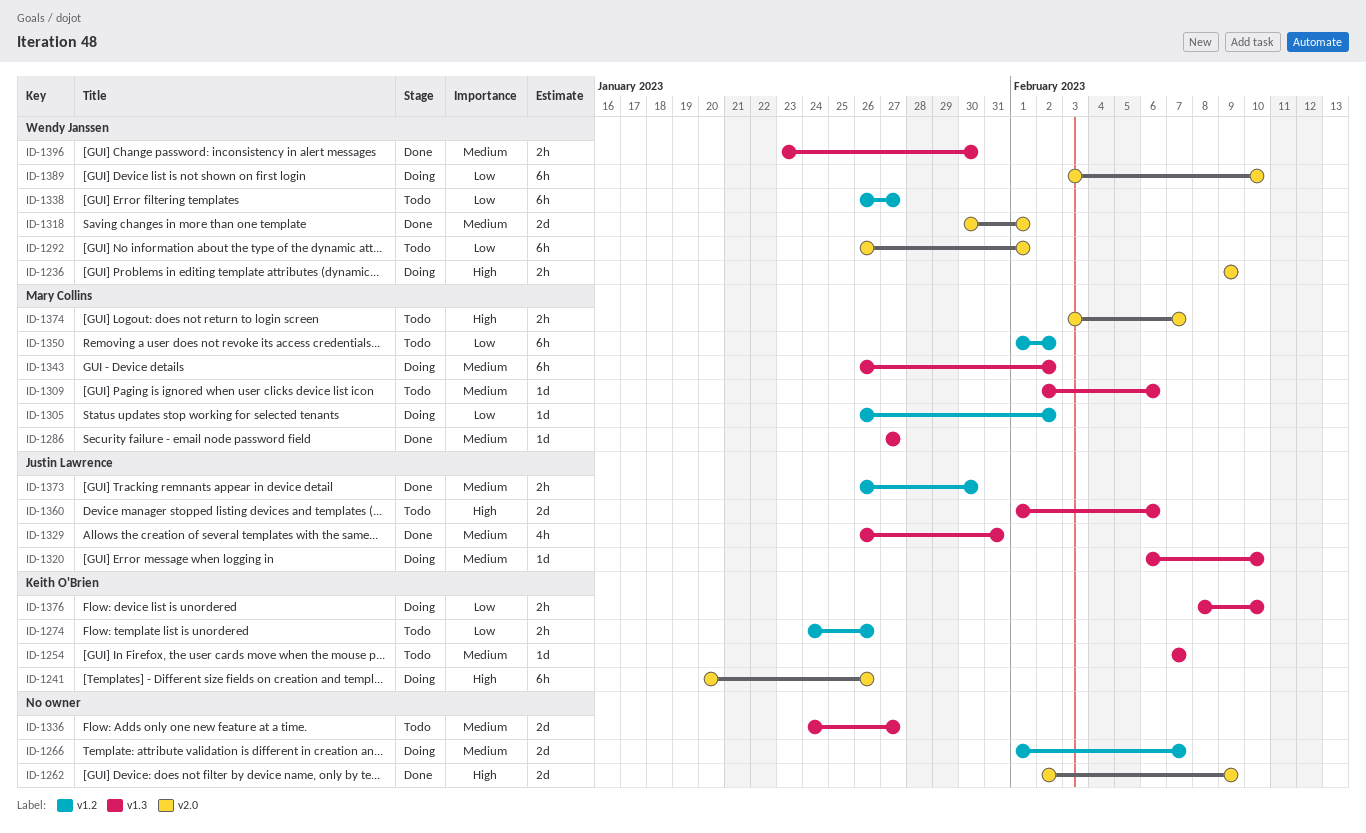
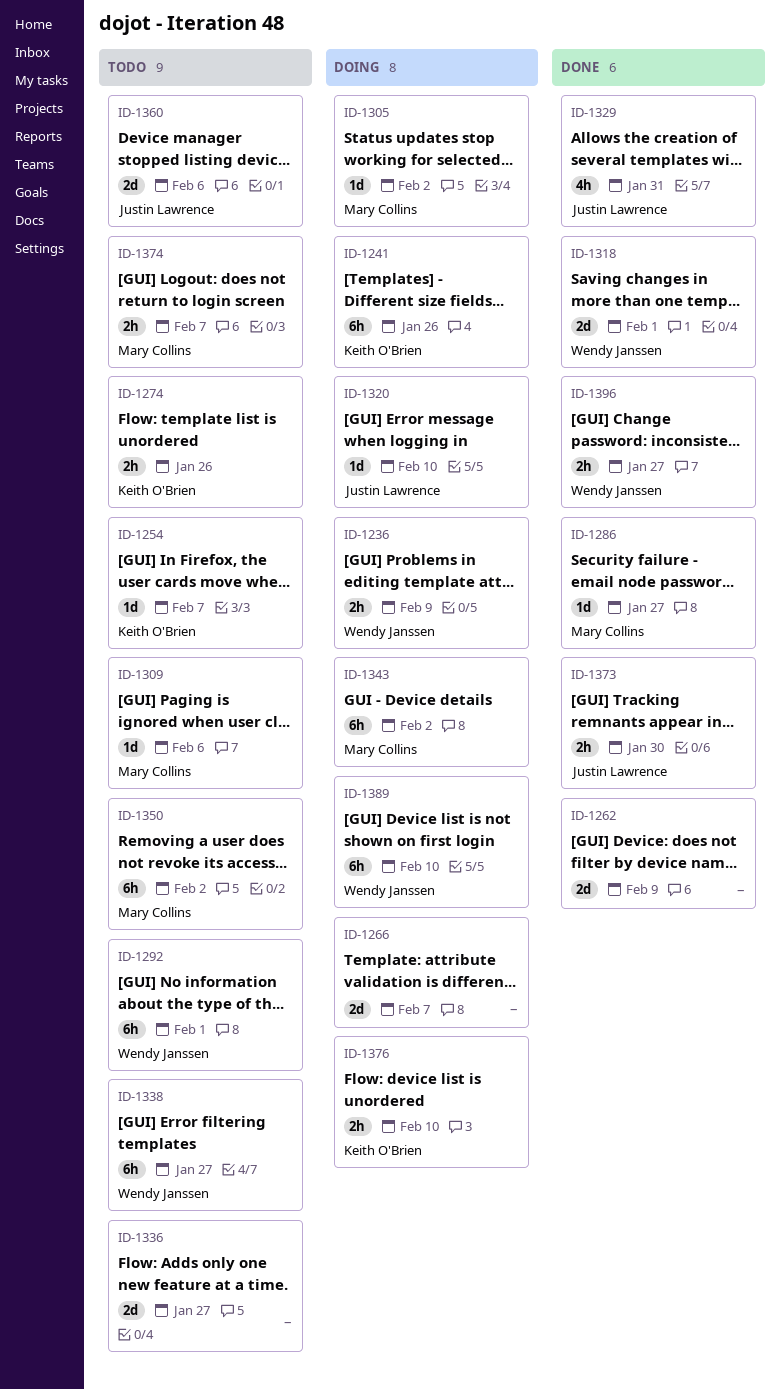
ID-1396, due: Jan 30 -> Jan 27

